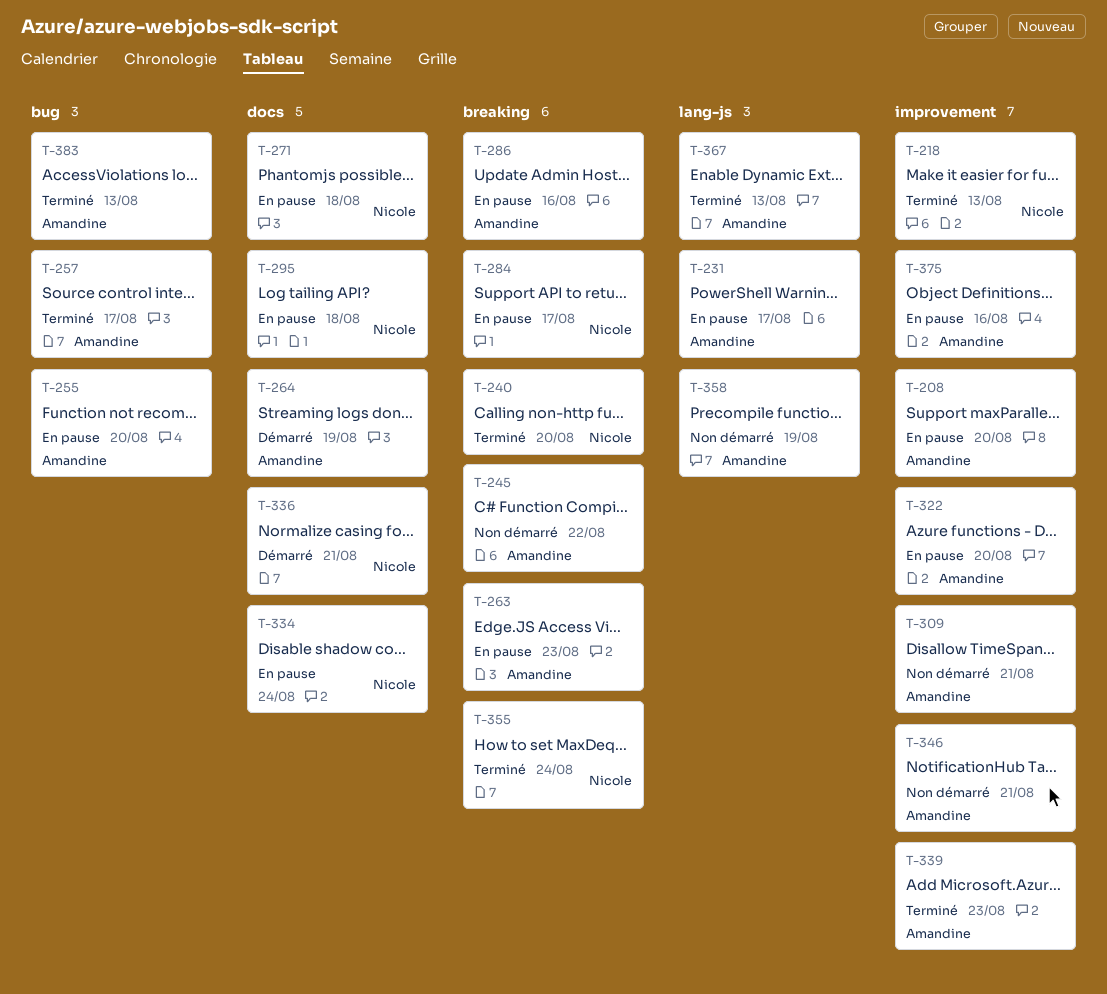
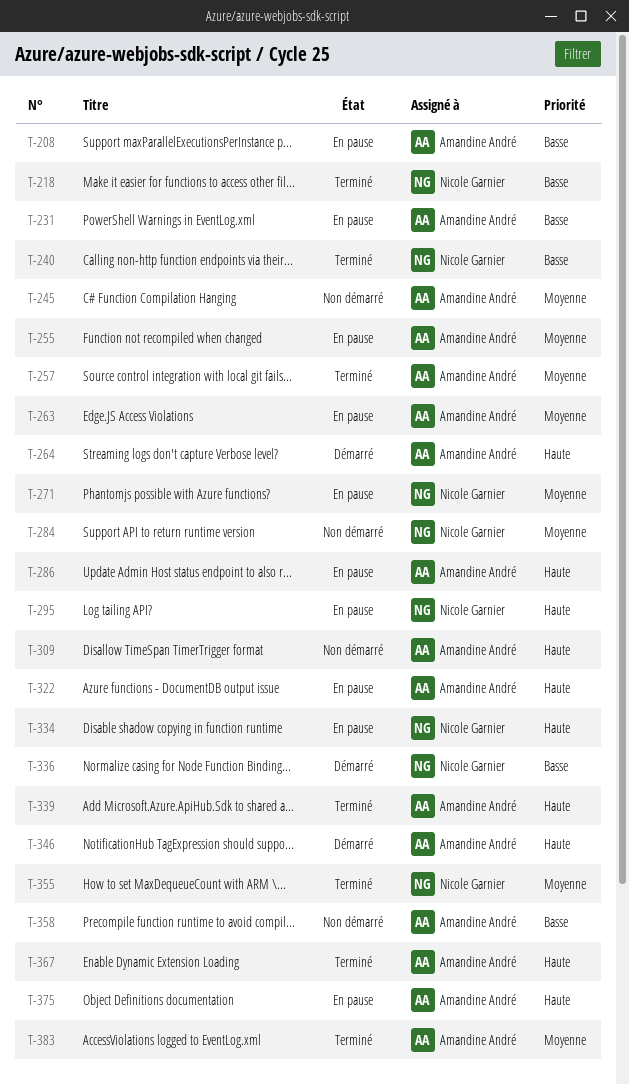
T-284, status: En pause -> Non démarré
T-346, status: Non démarré -> Démarré

